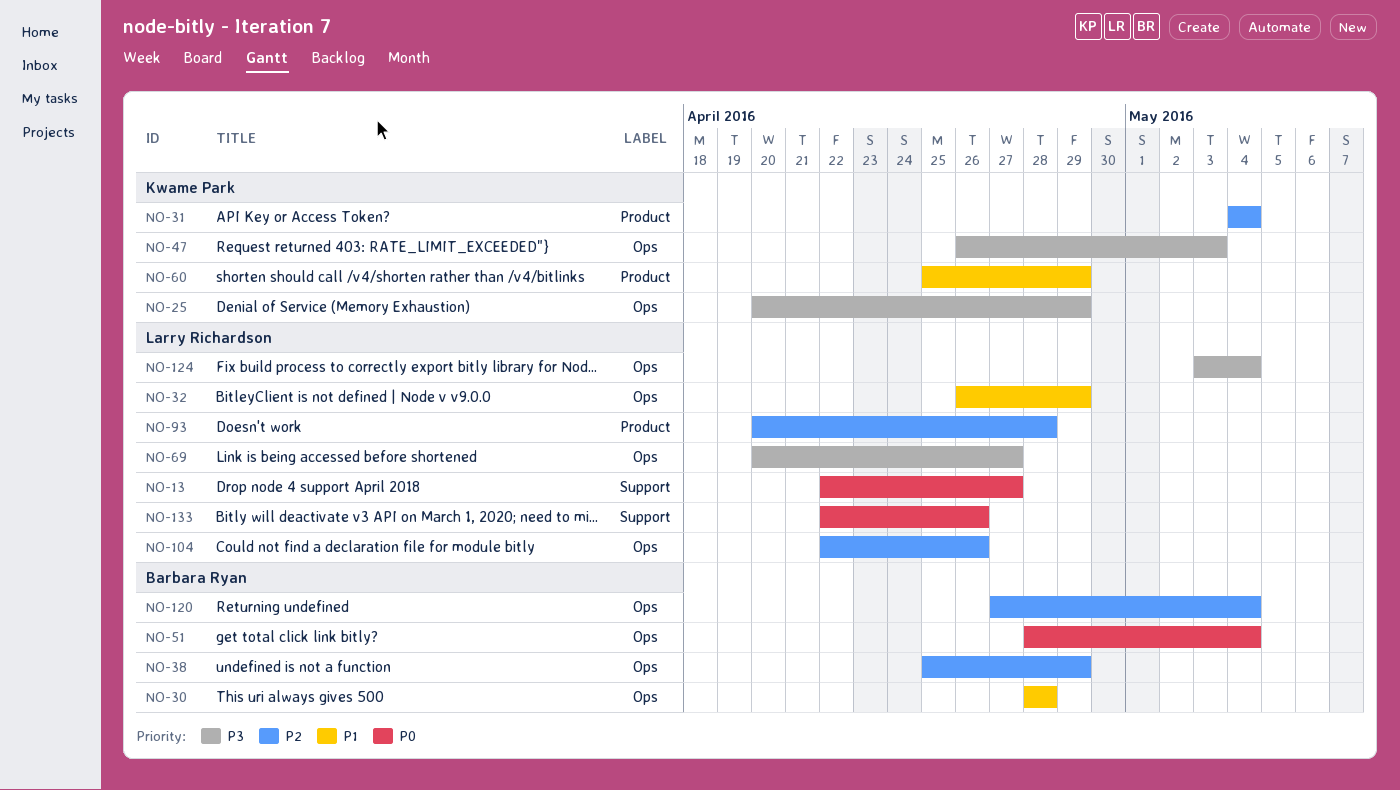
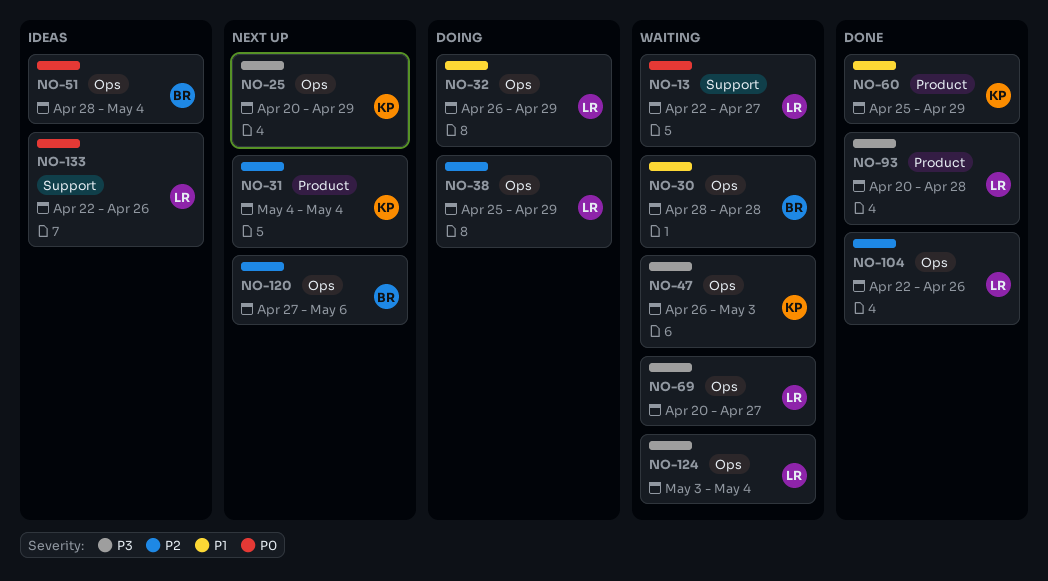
NO-38, owner: Barbara Ryan -> Larry Richardson
NO-93, priority: P2 -> P3
NO-120, due: May 4 -> May 6

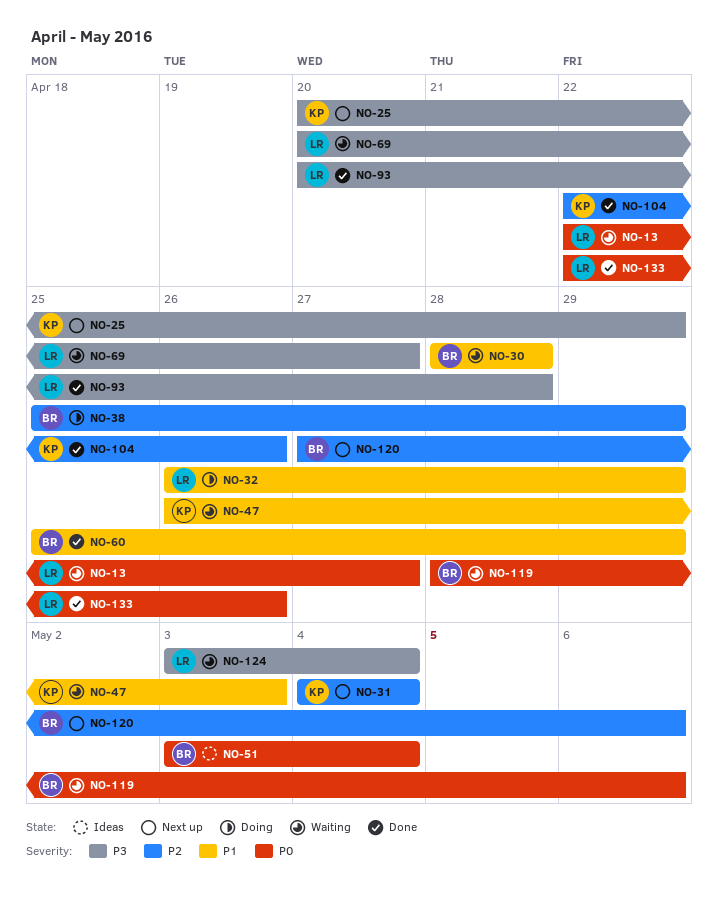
NO-38, owner: LR -> BR
NO-47, priority: P3 -> P1
NO-51, start: Apr 28 -> May 3
NO-60, owner: KP -> BR
NO-104, owner: LR -> KP
NO-119: none -> present
NO-133, status: Ideas -> Done

